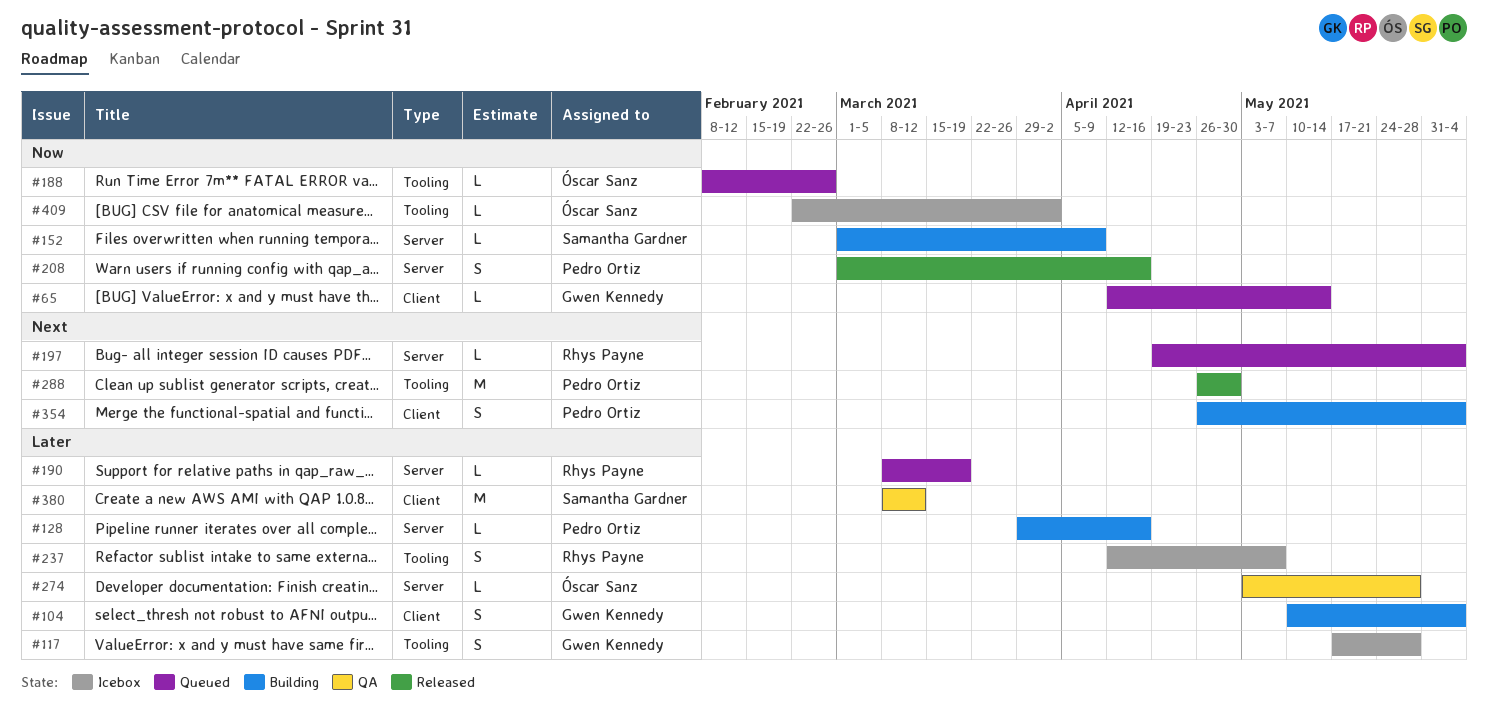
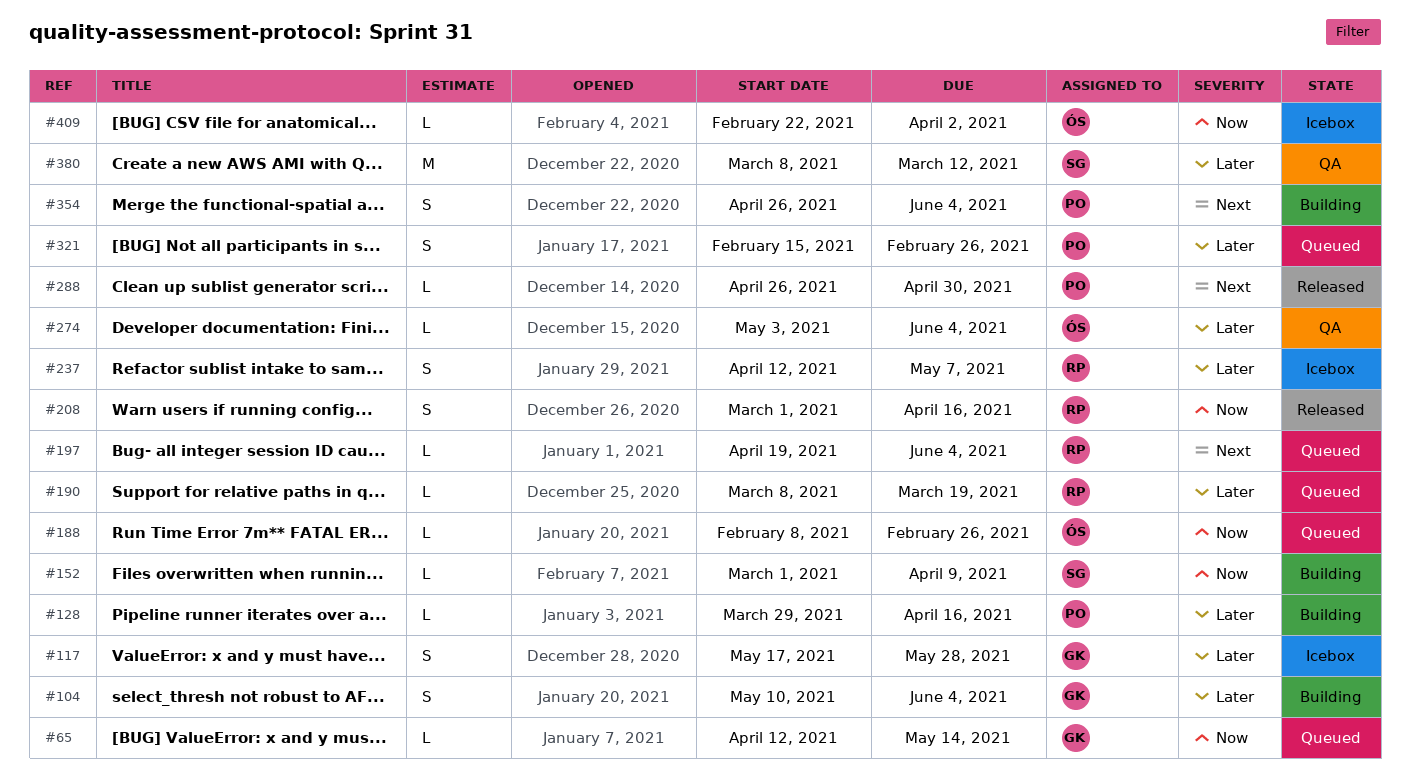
#208, owner: Pedro Ortiz -> Rhys Payne
#274, due: May 28 -> Jun 4
#288, estimate: M -> L
#321: none -> present

